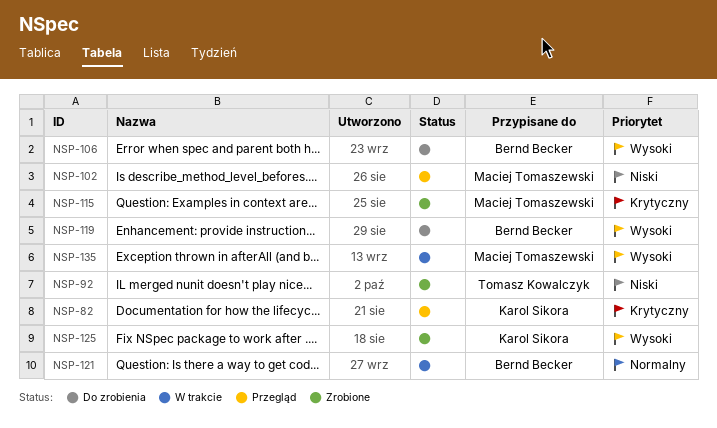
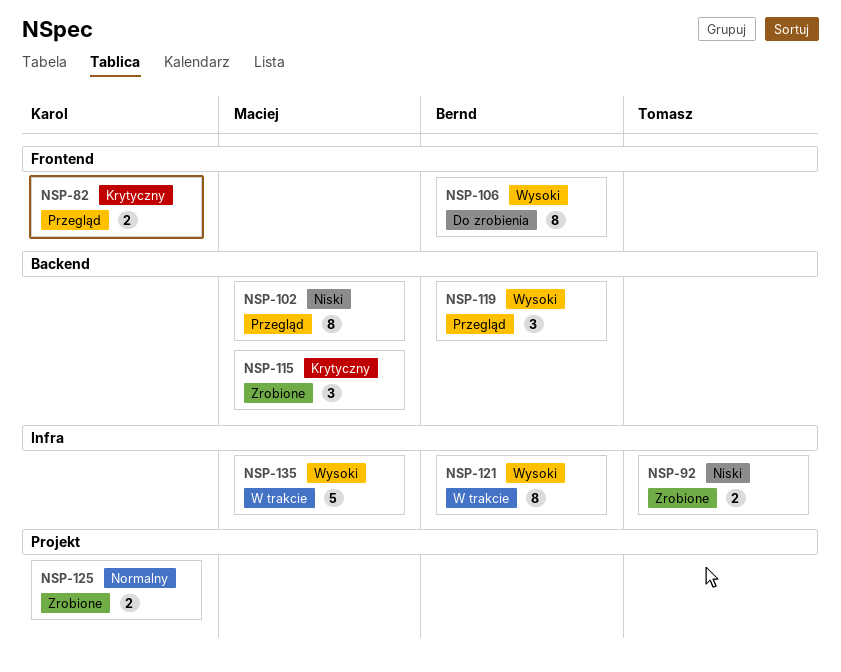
NSP-119, status: Do zrobienia -> Przegląd
NSP-121, priority: Normalny -> Wysoki
NSP-125, priority: Wysoki -> Normalny

